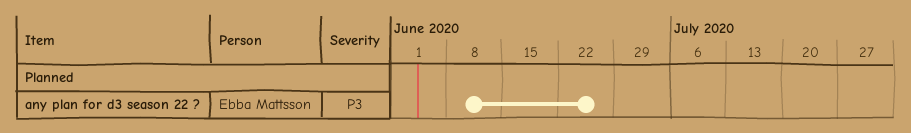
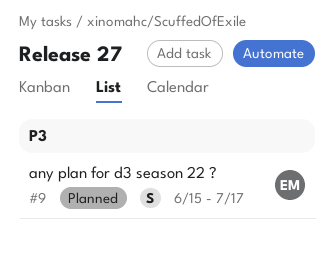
any plan for d3 season 22 ?, start: Jun 8 -> Jun 15
any plan for d3 season 22 ?, due: Jun 26 -> Jul 17

